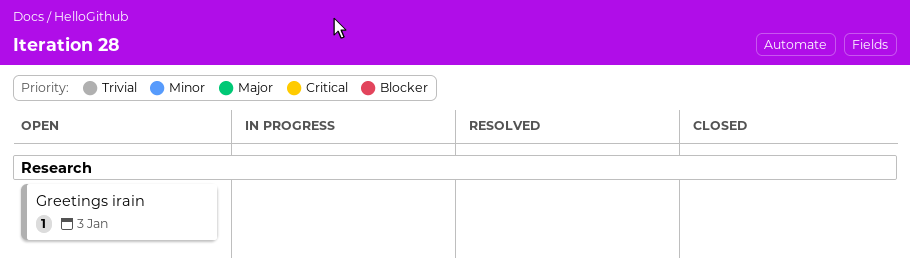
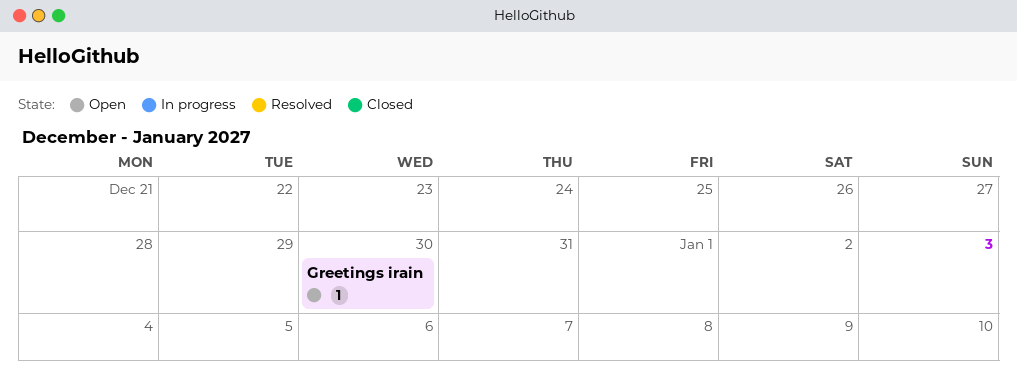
Greetings irain, due: Jan 3 -> Dec 30

